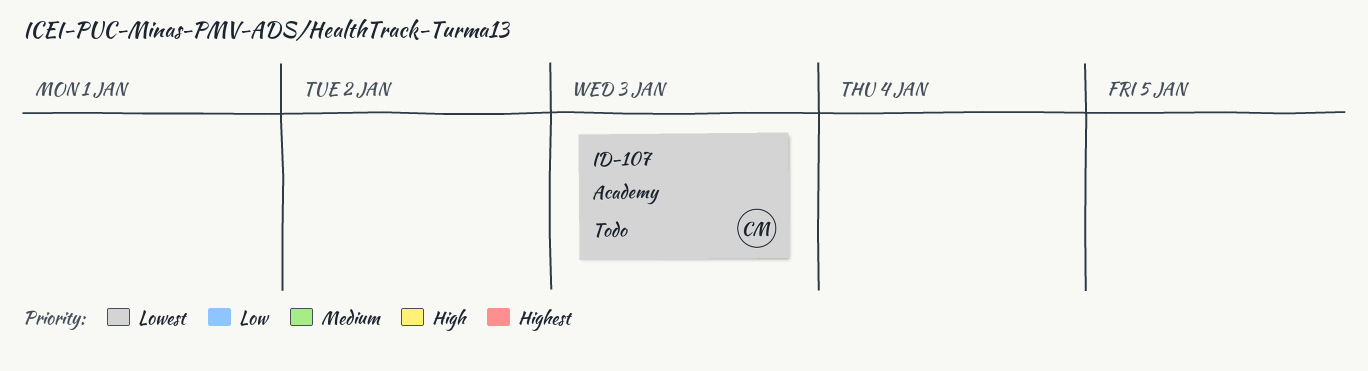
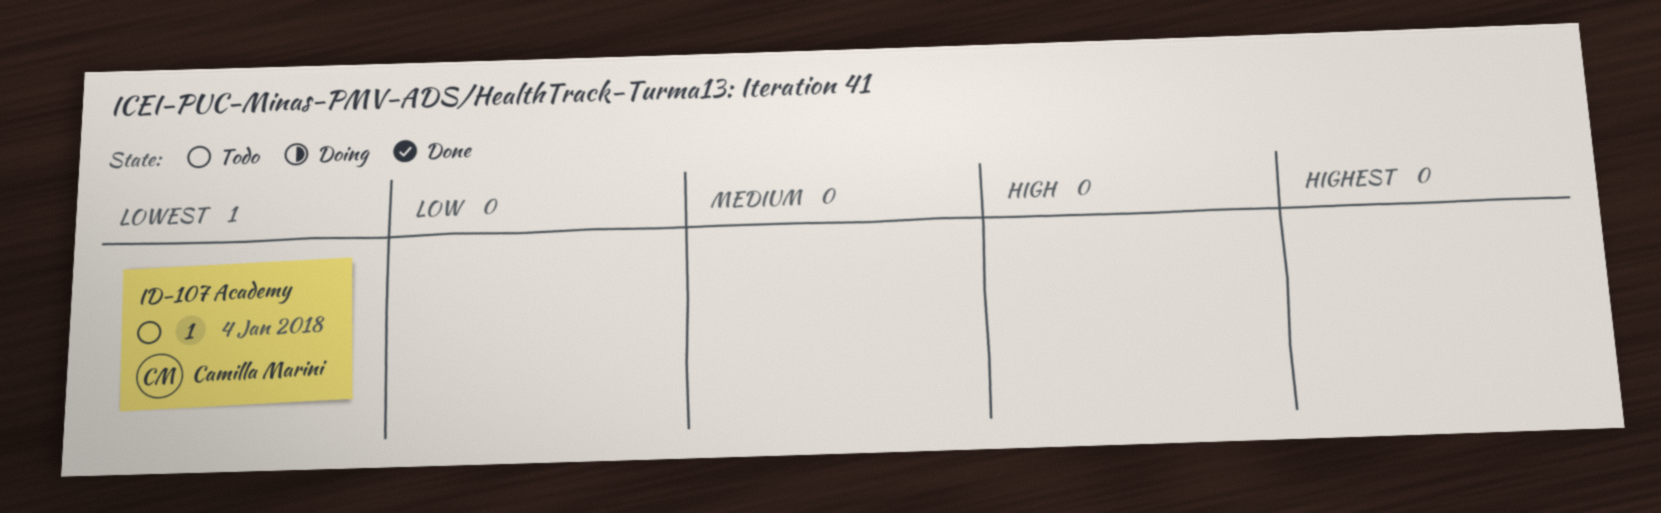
ID-107, due: Jan 3 -> Jan 4

